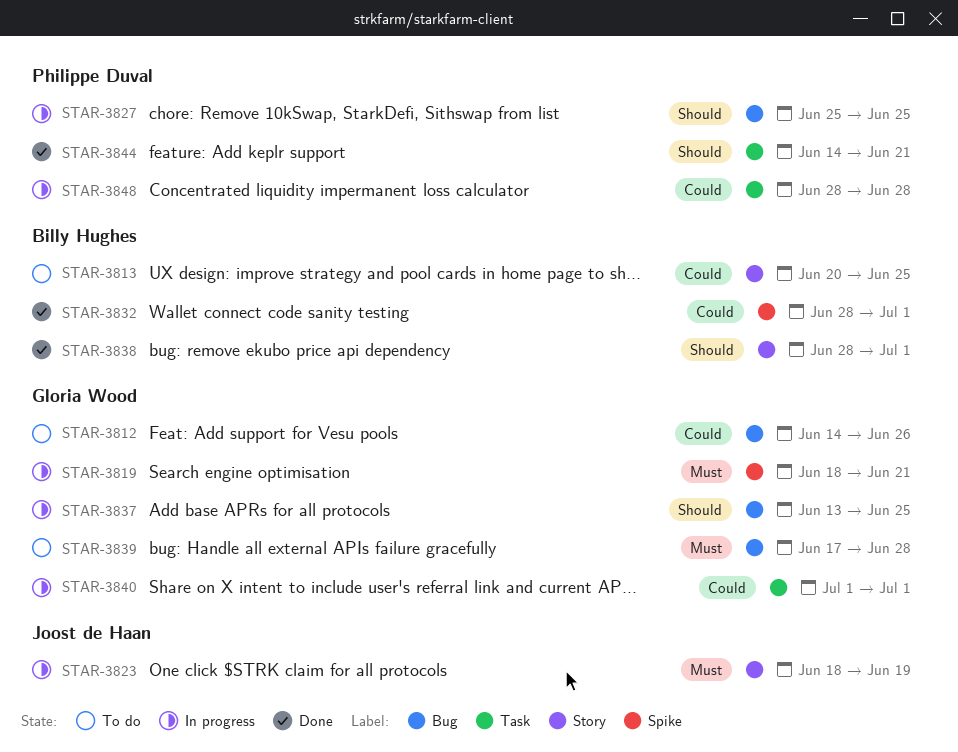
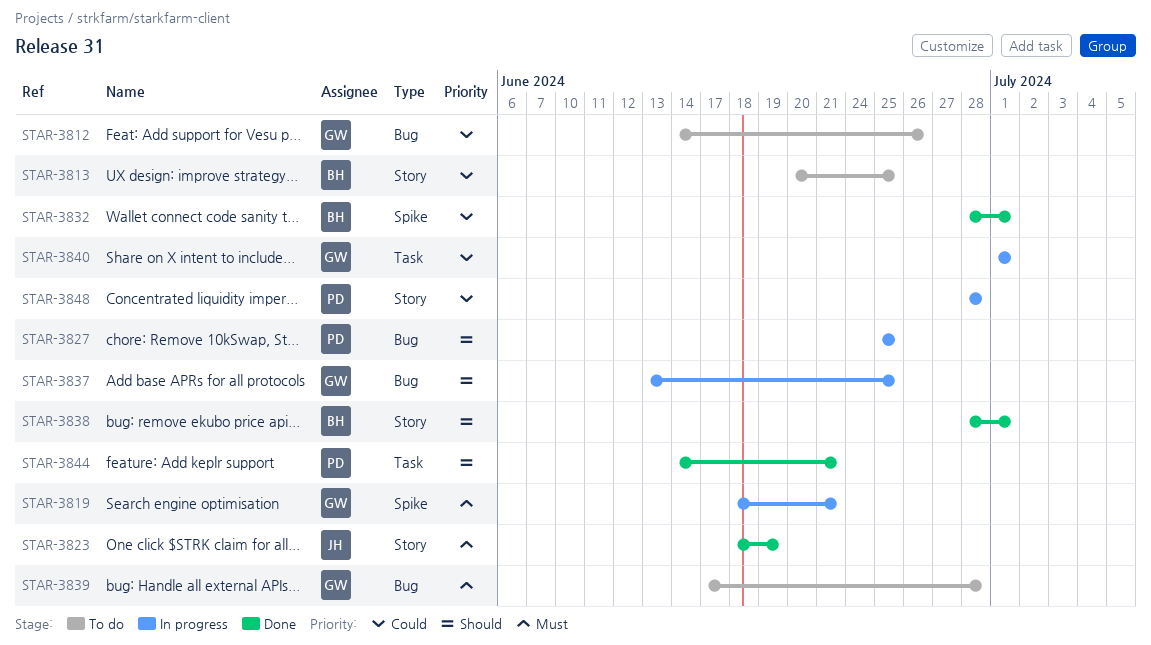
STAR-3823, status: In progress -> Done
STAR-3848, label: Task -> Story

